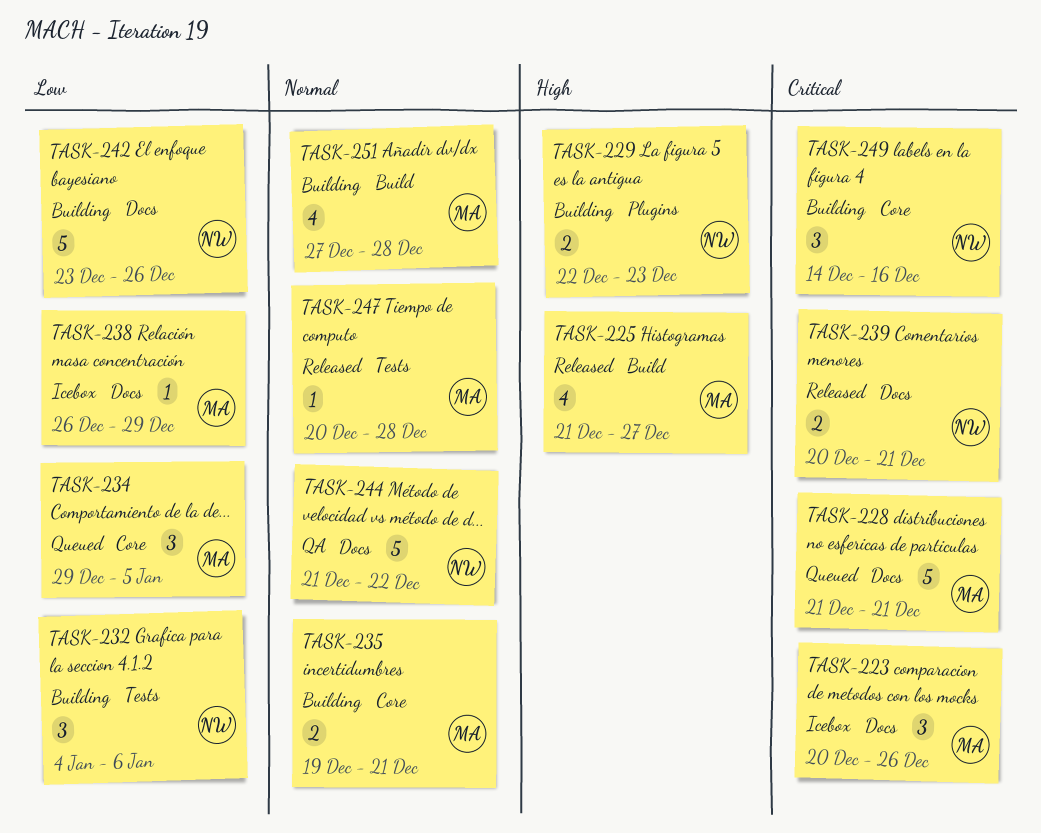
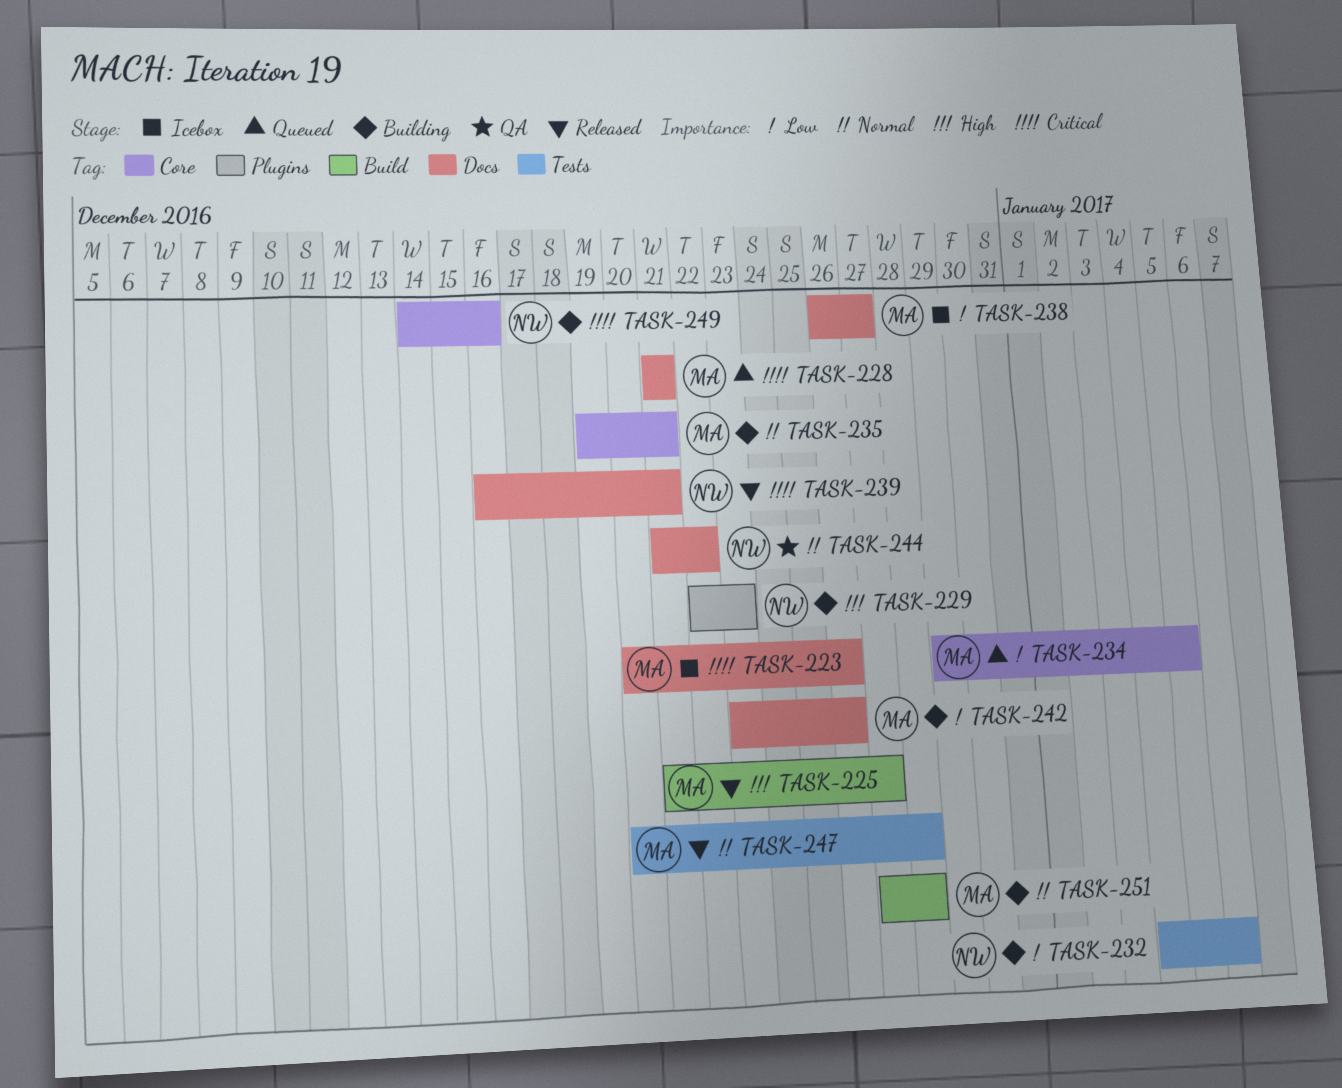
TASK-238, due: Dec 29 -> Dec 27
TASK-239, start: Dec 20 -> Dec 16
TASK-242, owner: NW -> MA

